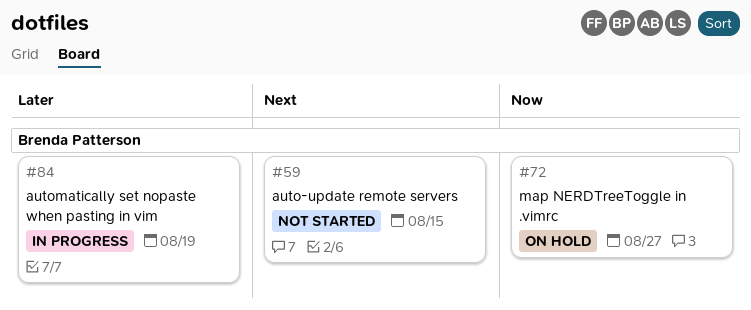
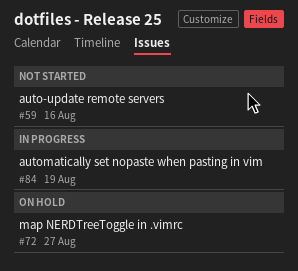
#59, due: Aug 15 -> Aug 16

